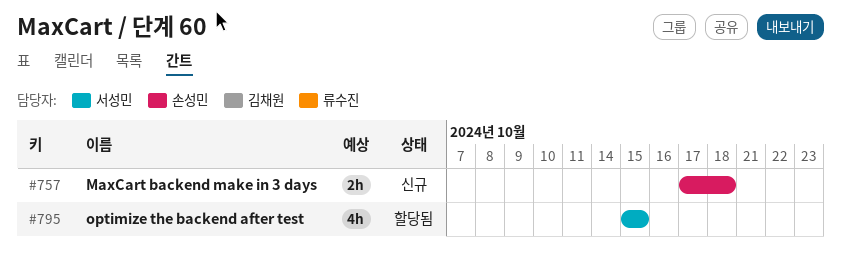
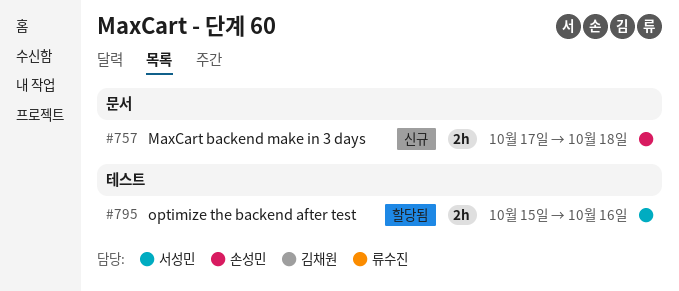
#795, estimate: 4h -> 2h
#795, due: Oct 15 -> Oct 16

